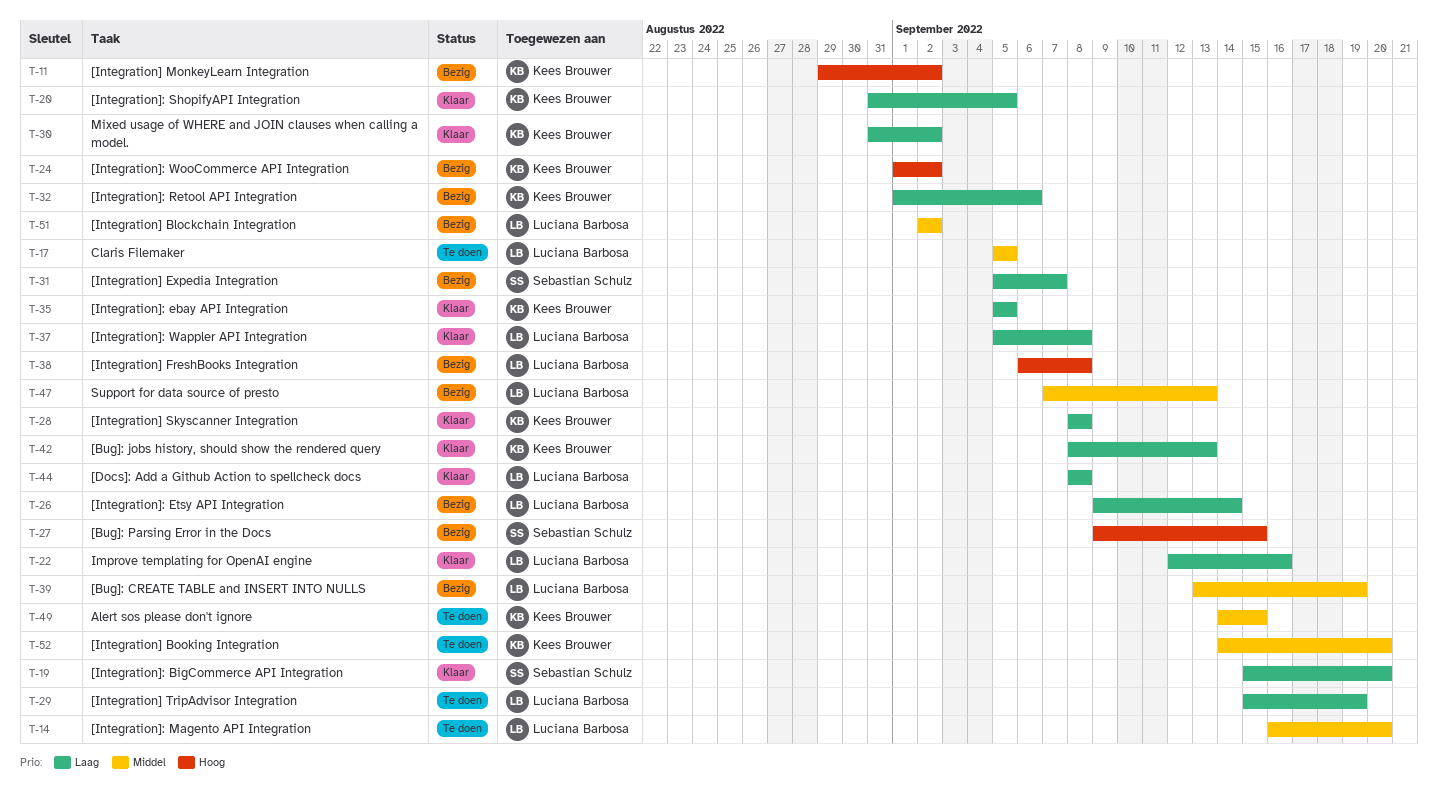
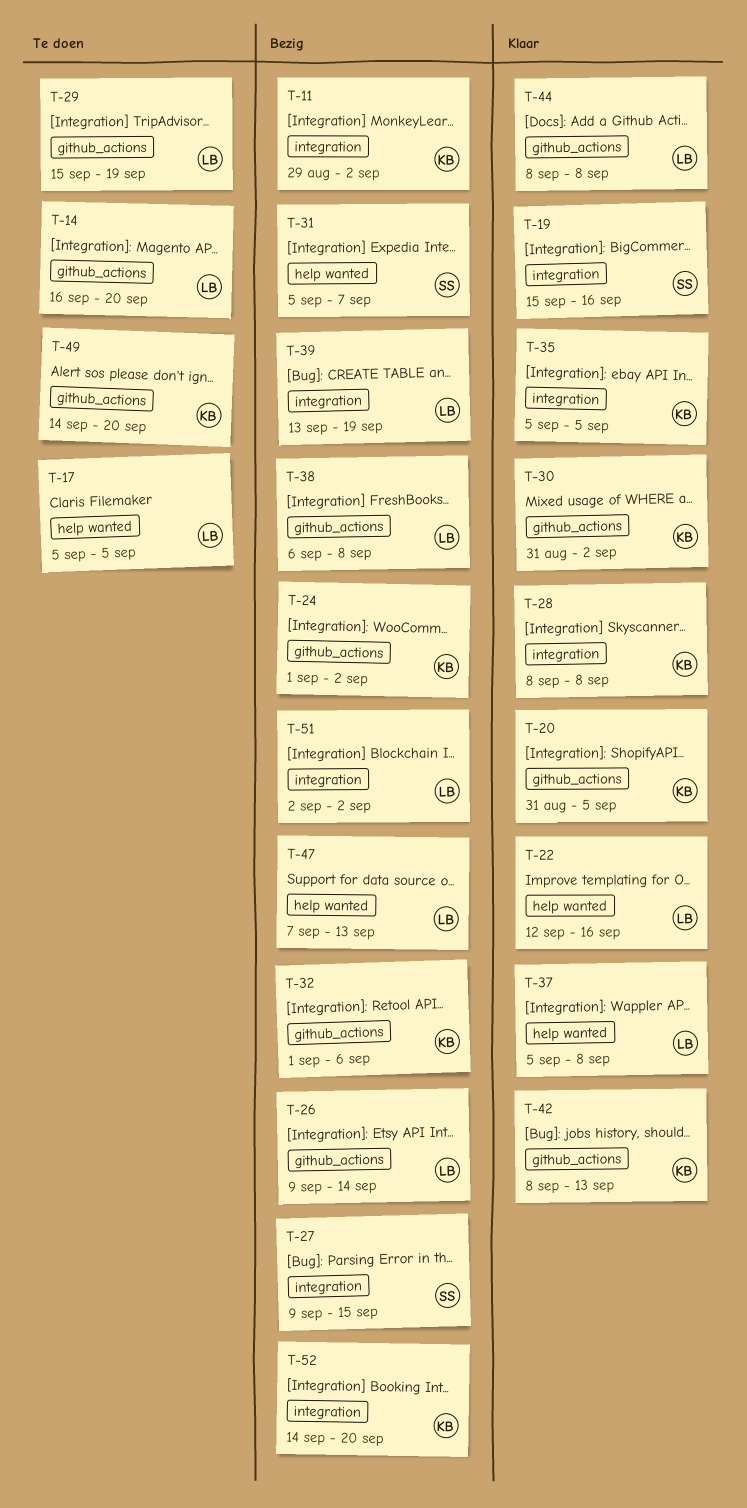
T-19, due: Sep 20 -> Sep 16
T-49, due: Sep 15 -> Sep 20
T-52, status: Te doen -> Bezig

